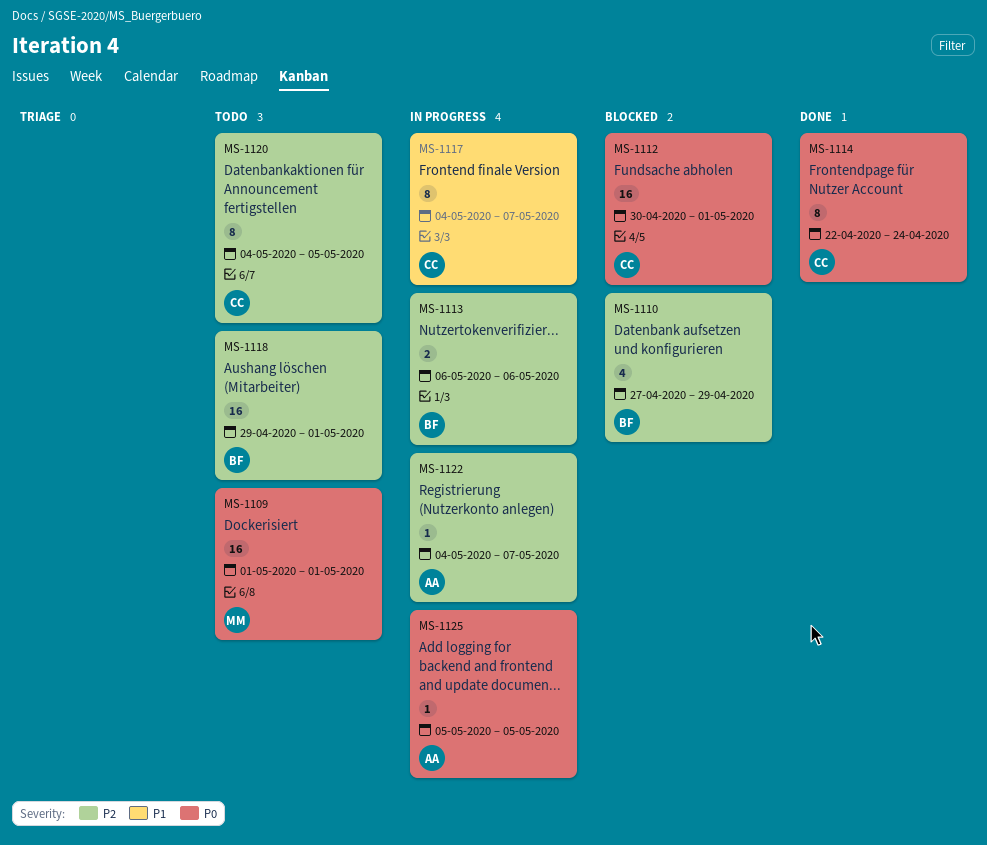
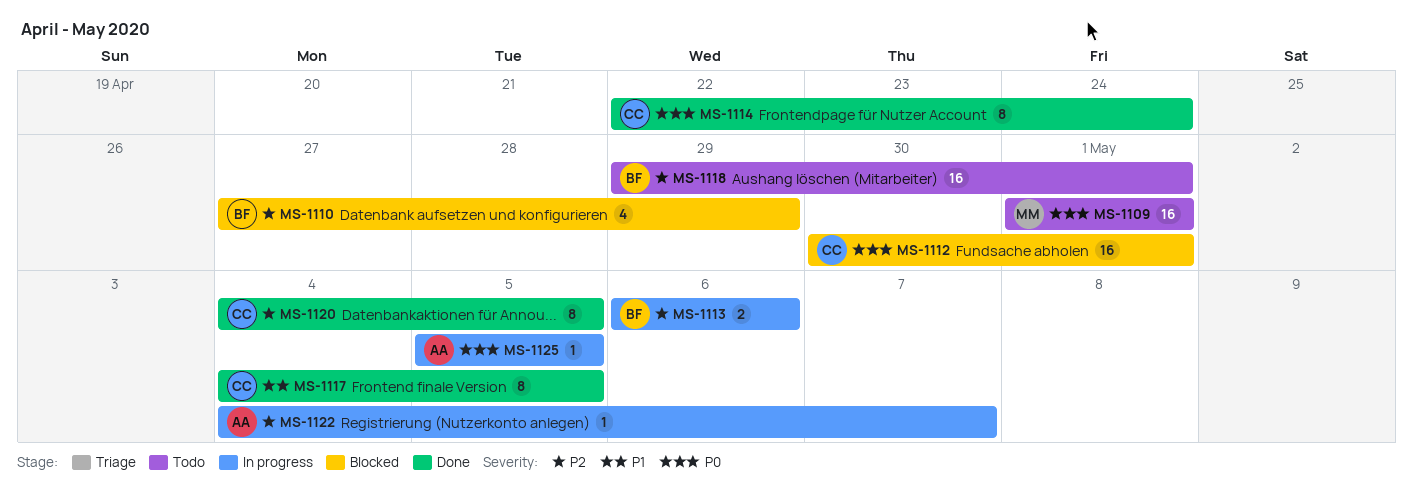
MS-1117, status: In progress -> Done
MS-1117, due: May 7 -> May 5
MS-1120, status: Todo -> Done

